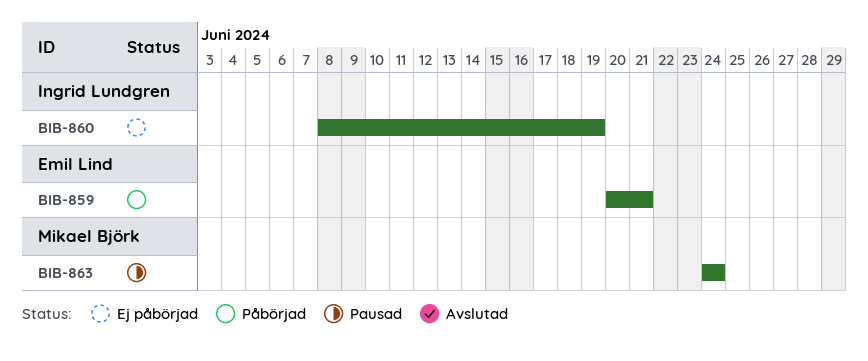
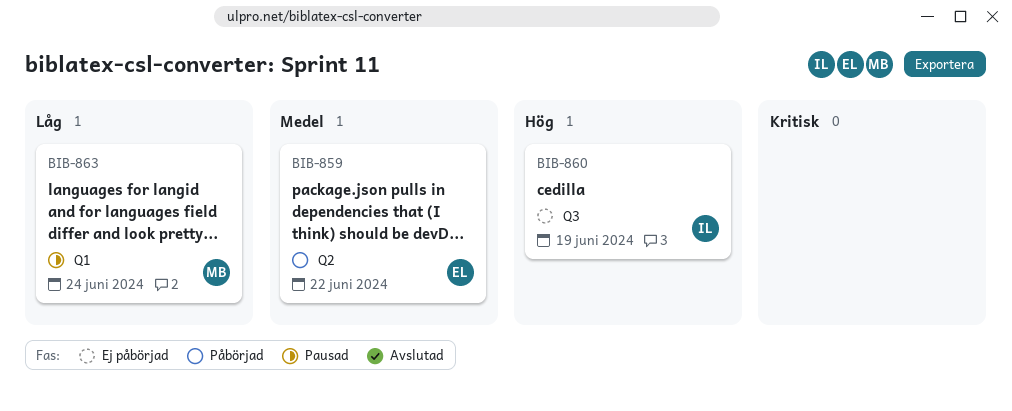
BIB-859, due: Jun 21 -> Jun 22

